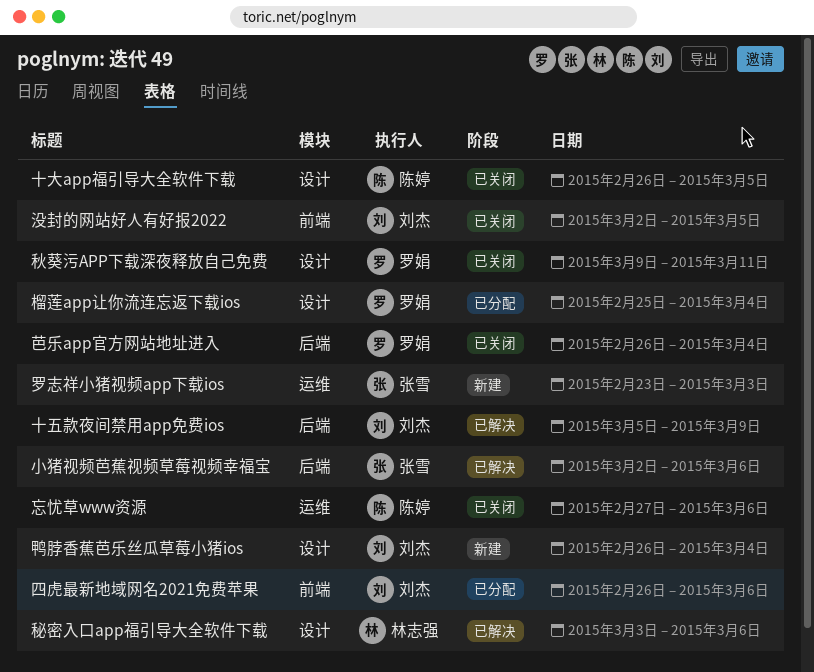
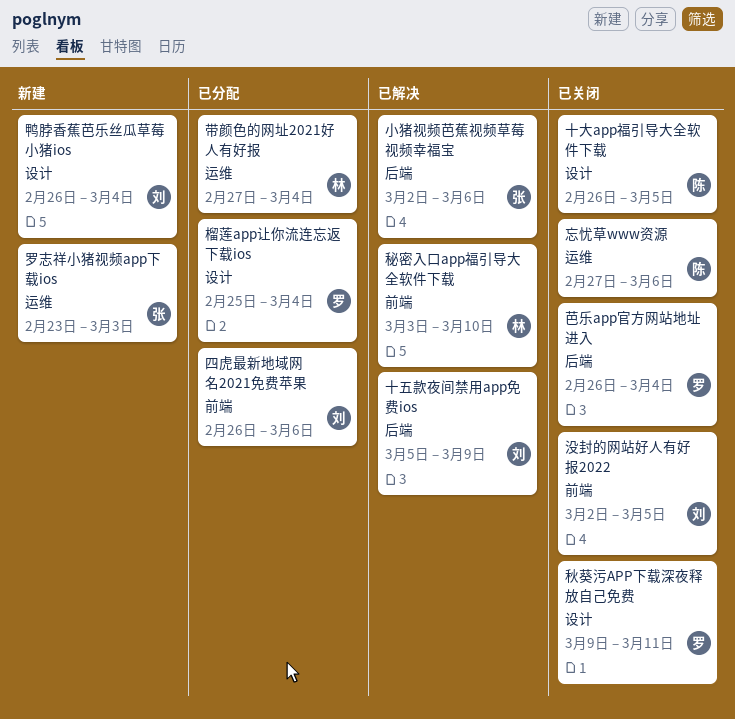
带颜色的网址2021好人有好报: none -> present
秘密入口app福引导大全软件下载, label: 设计 -> 前端
秘密入口app福引导大全软件下载, due: Mar 6 -> Mar 10

